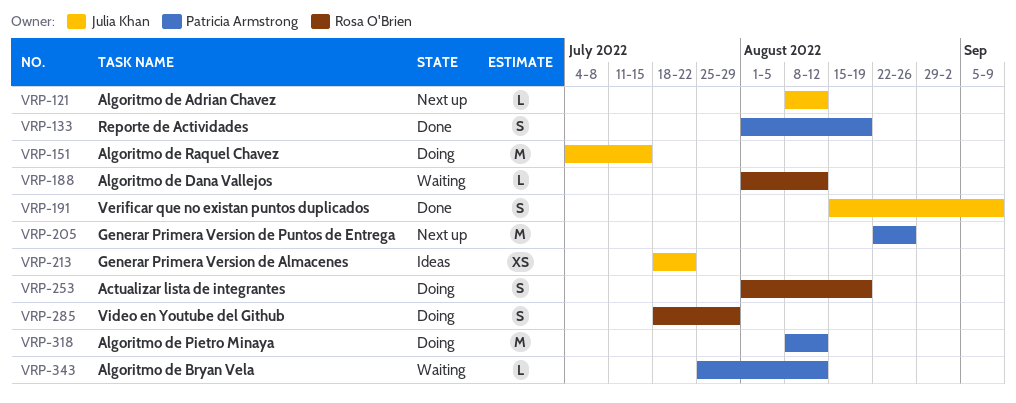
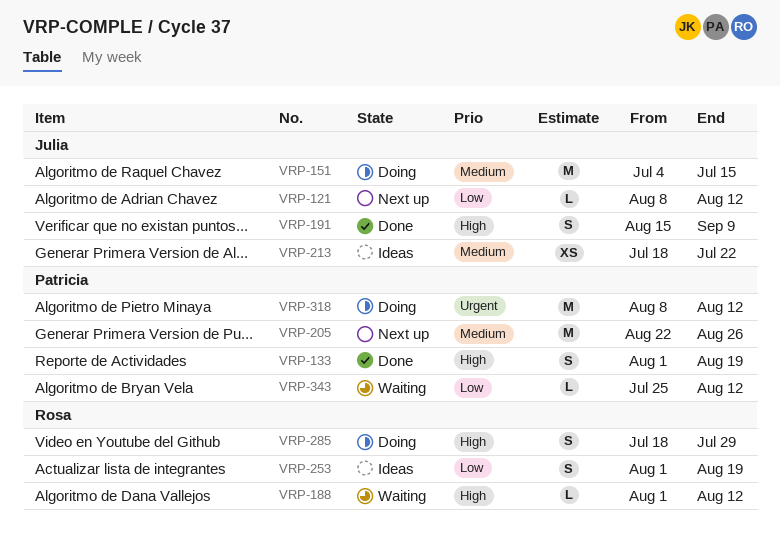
VRP-253, status: Doing -> Ideas

